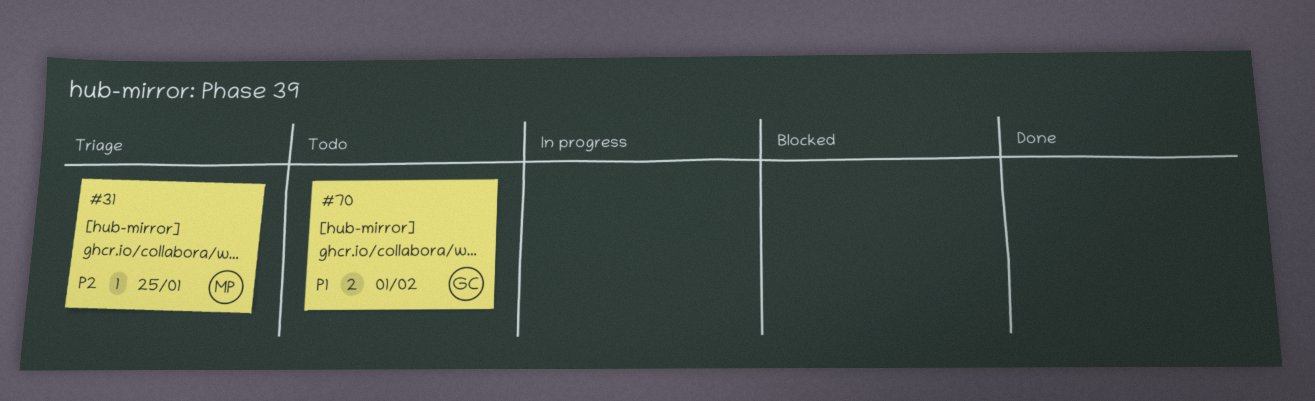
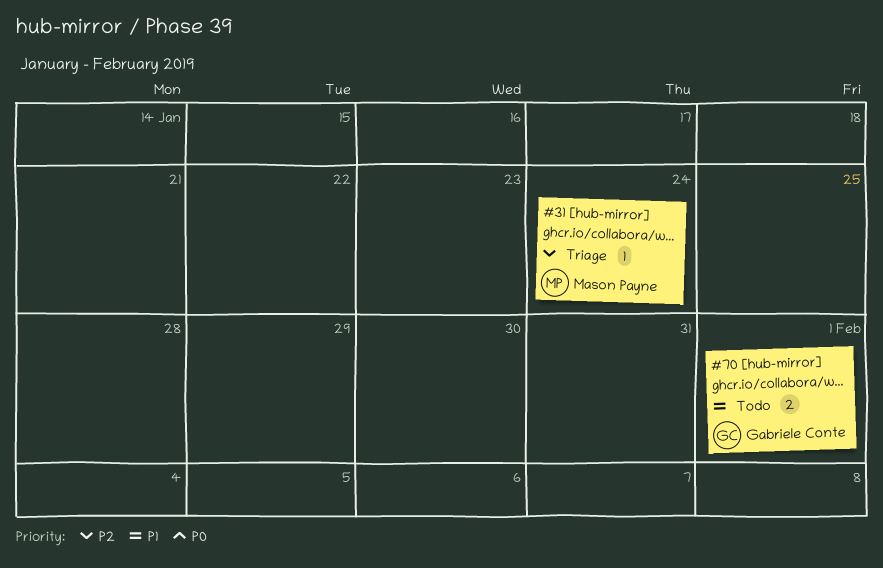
#31, due: Jan 25 -> Jan 24

